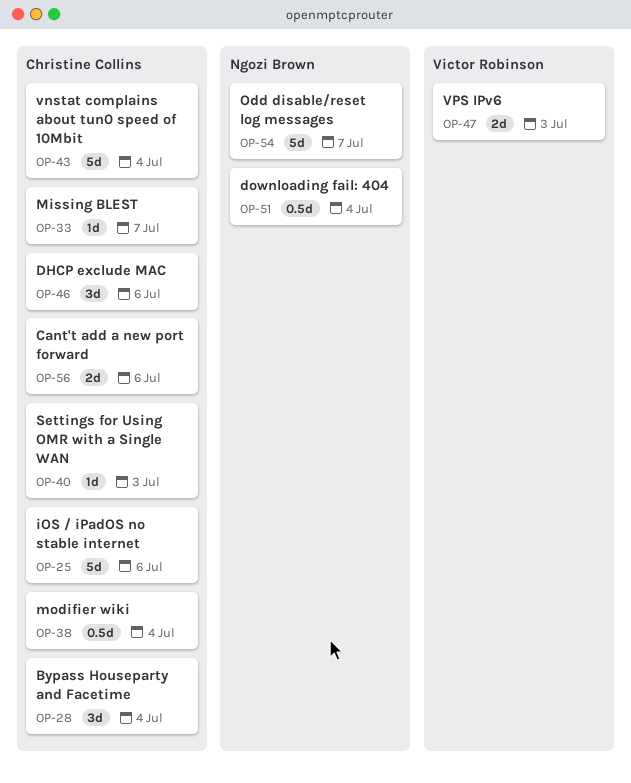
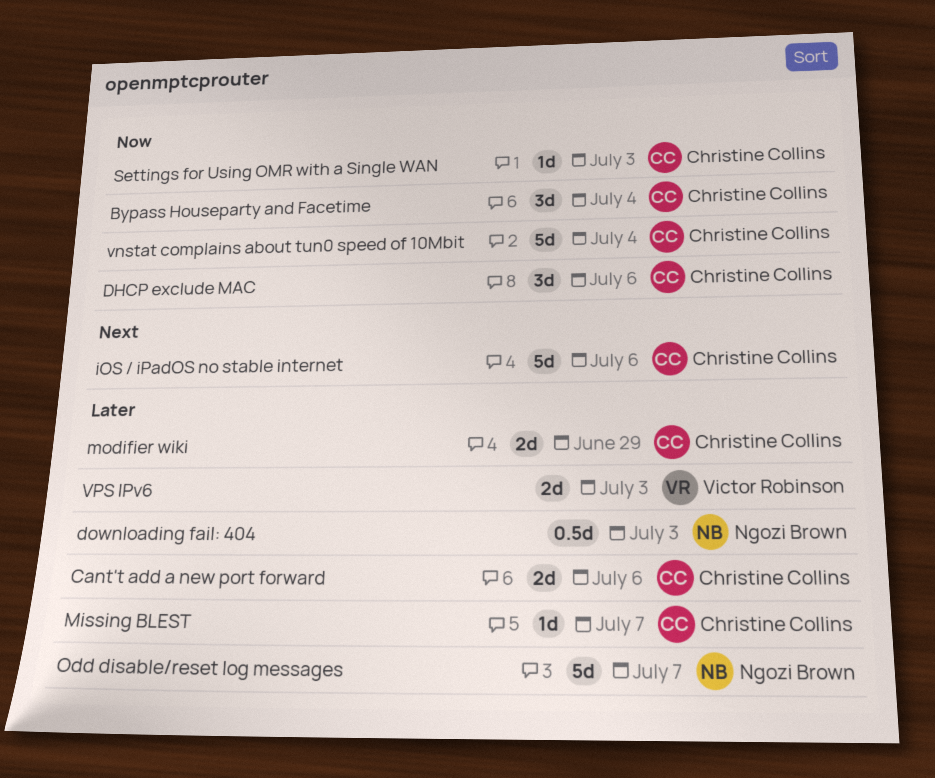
downloading fail: 404, due: Jul 4 -> Jul 3
modifier wiki, estimate: 0.5d -> 2d
modifier wiki, due: Jul 4 -> Jun 29

